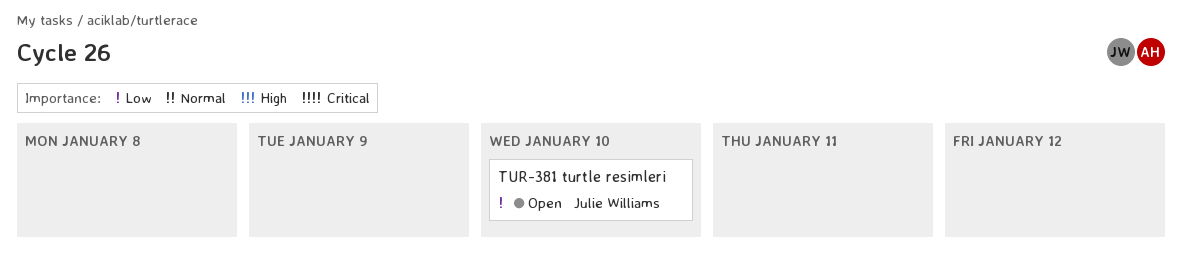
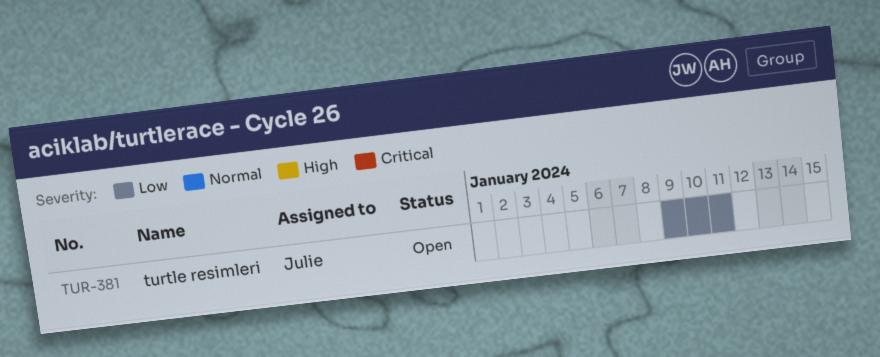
TUR-381, due: Jan 10 -> Jan 11

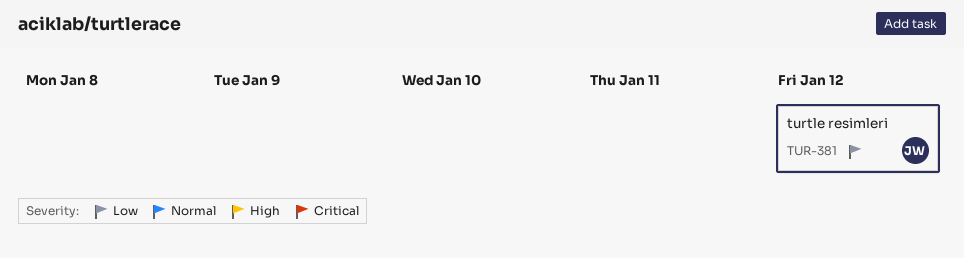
TUR-381, due: Jan 11 -> Jan 12

